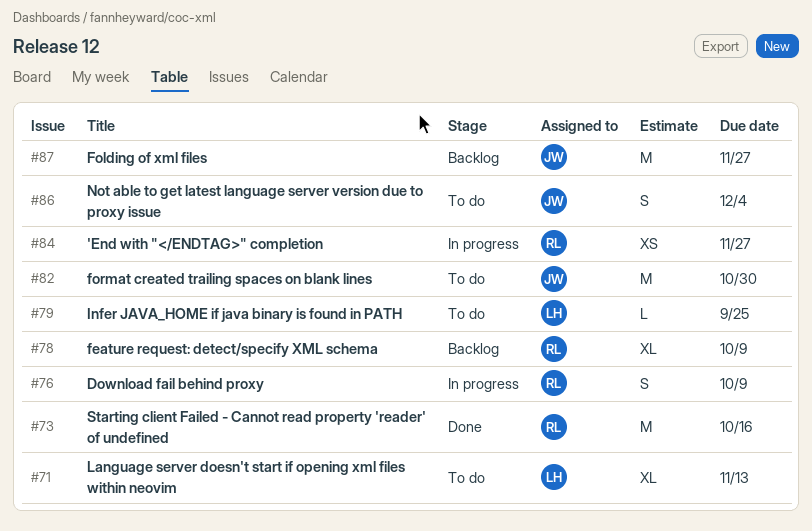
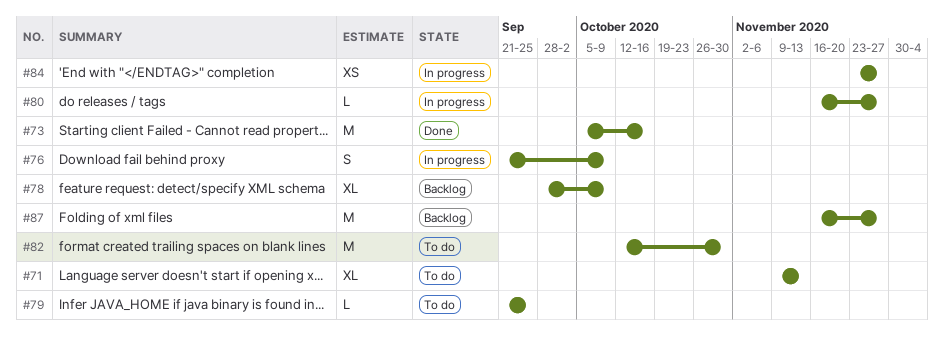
#80: none -> present
#86: present -> none

